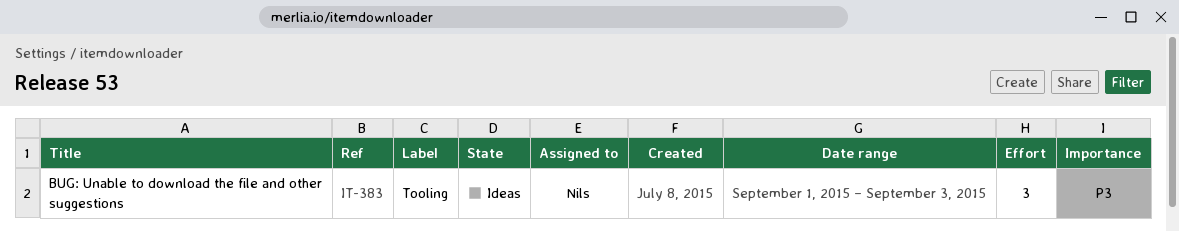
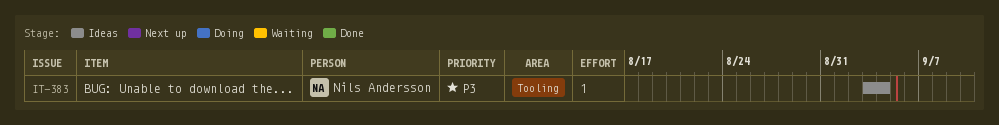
IT-383, estimate: 3 -> 1
IT-383, start: Sep 1 -> Sep 3
IT-383, due: Sep 3 -> Sep 4

